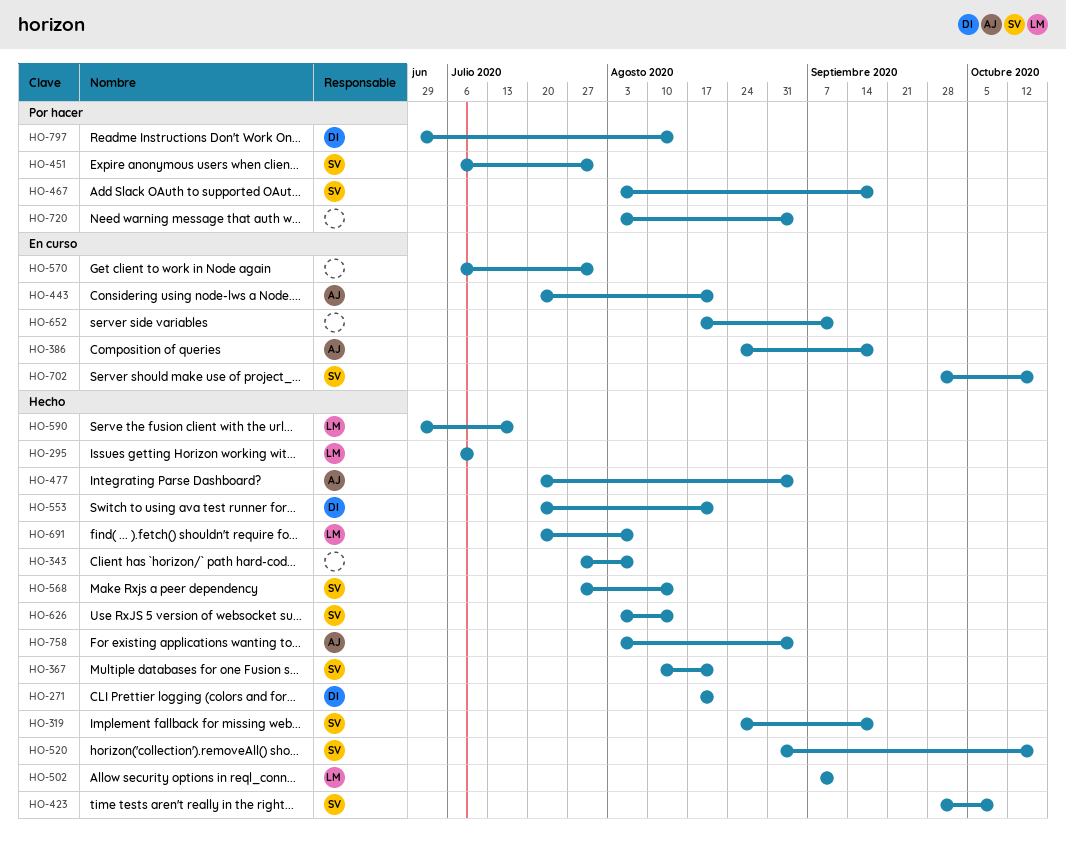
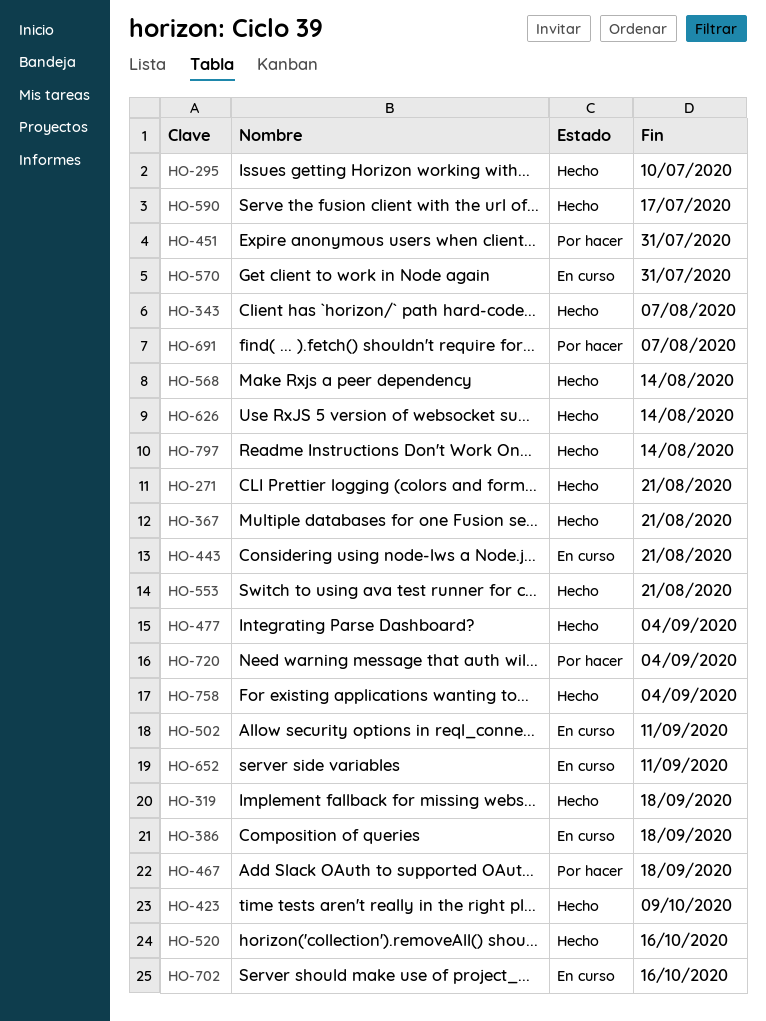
HO-502, status: Hecho -> En curso
HO-691, status: Hecho -> Por hacer
HO-797, status: Por hacer -> Hecho

